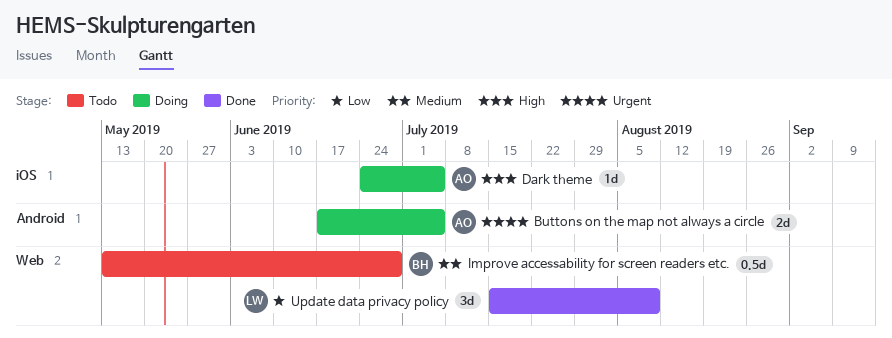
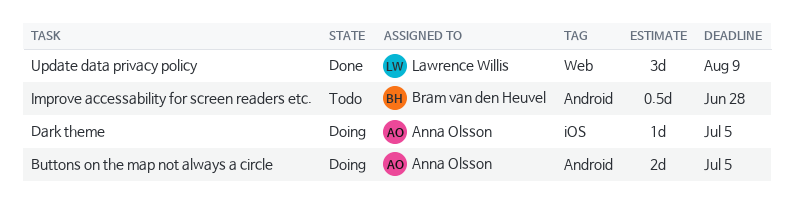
Improve accessability for screen readers etc., label: Web -> Android

